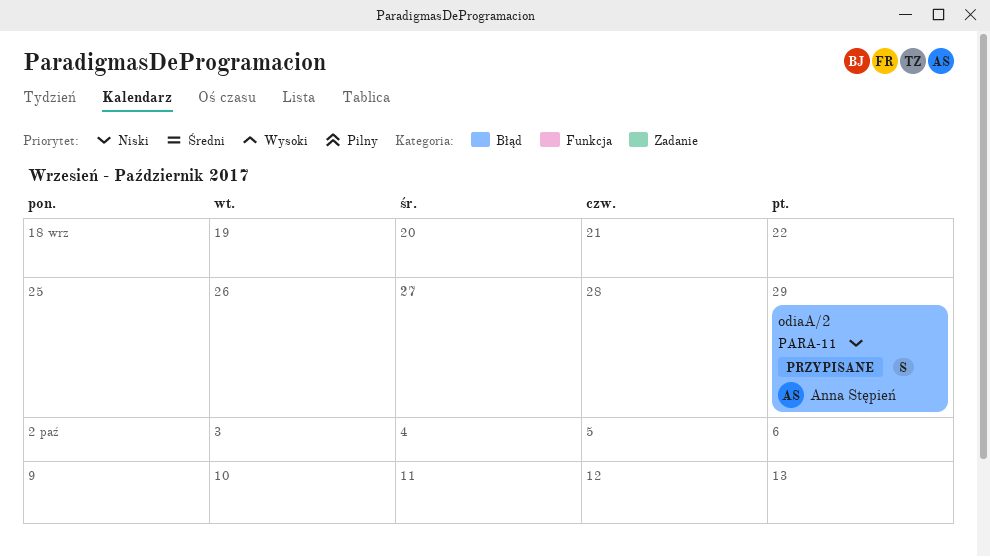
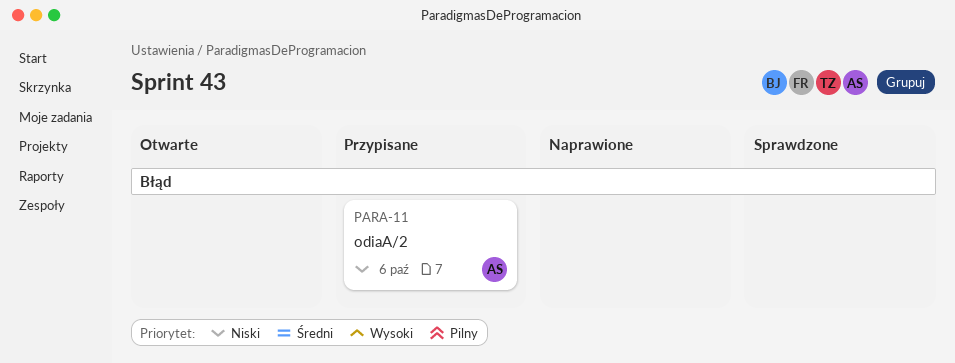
PARA-11, due: Sep 29 -> Oct 6

